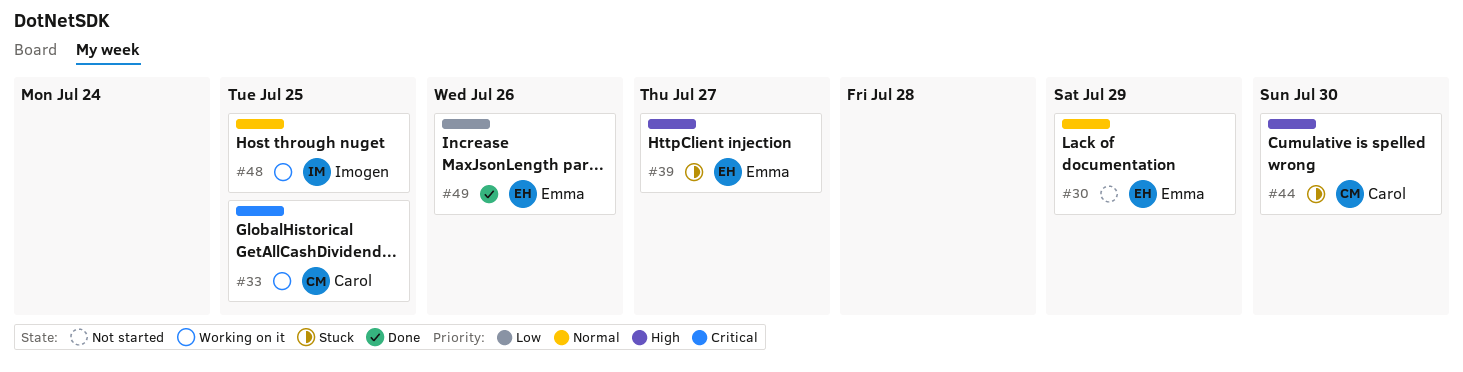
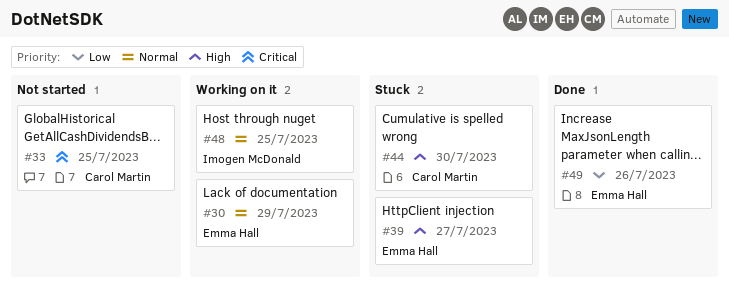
#30, status: Not started -> Working on it
#33, status: Working on it -> Not started

